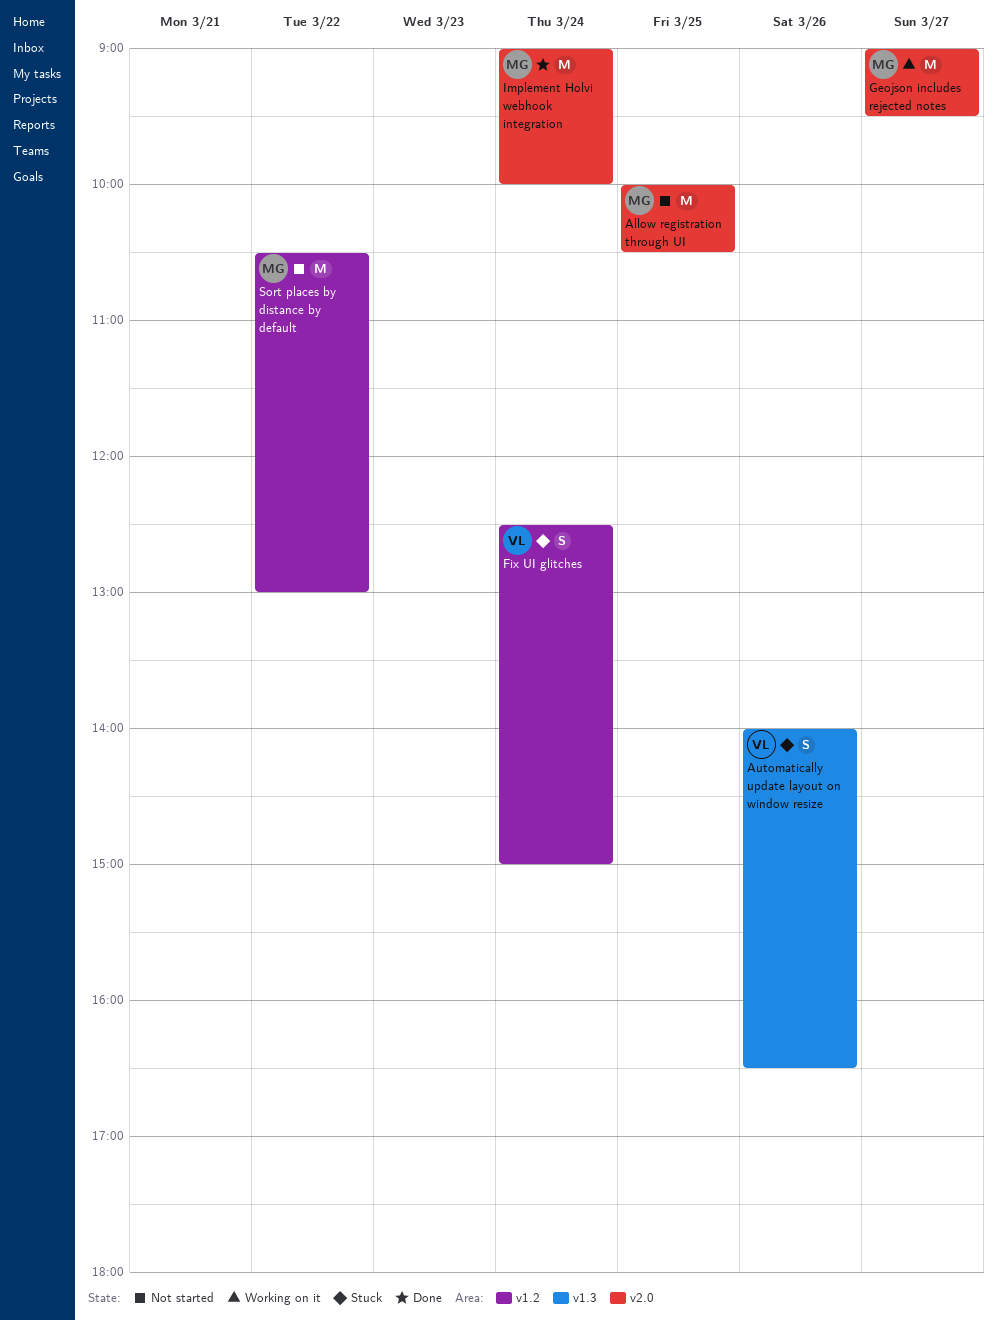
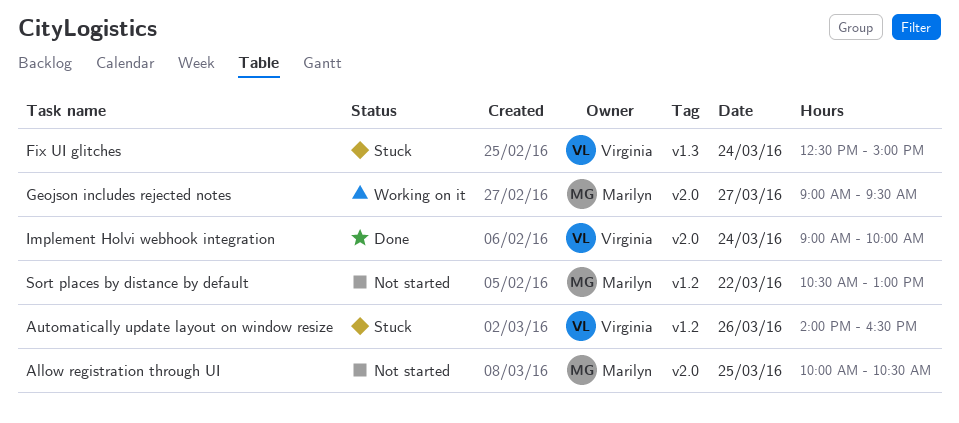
Automatically update layout on window resize, label: v1.3 -> v1.2
Fix UI glitches, label: v1.2 -> v1.3
Implement Holvi webhook integration, owner: Marilyn -> Virginia

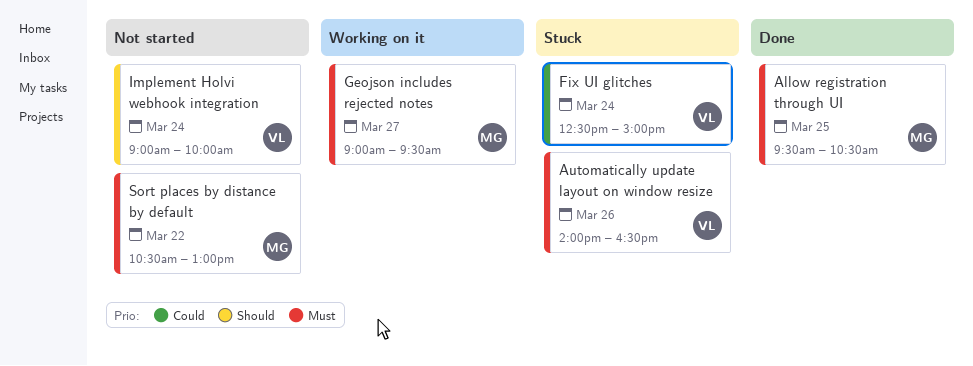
Allow registration through UI, status: Not started -> Done
Allow registration through UI, begins: 10:00 -> 09:30
Implement Holvi webhook integration, status: Done -> Not started

